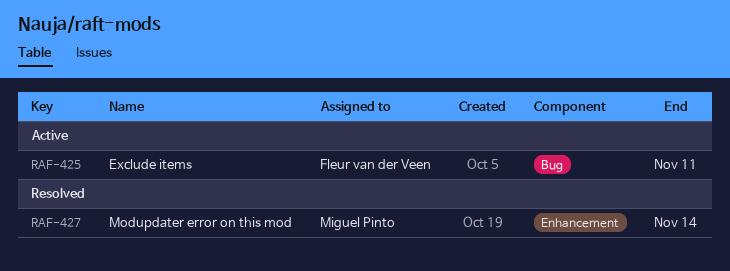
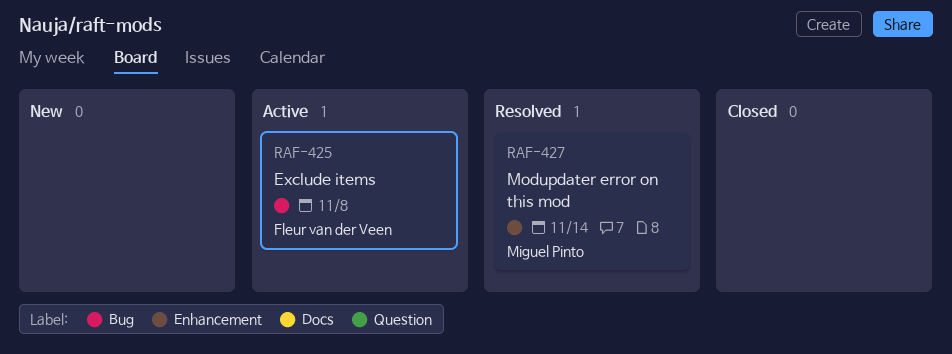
RAF-425, due: Nov 11 -> Nov 8

